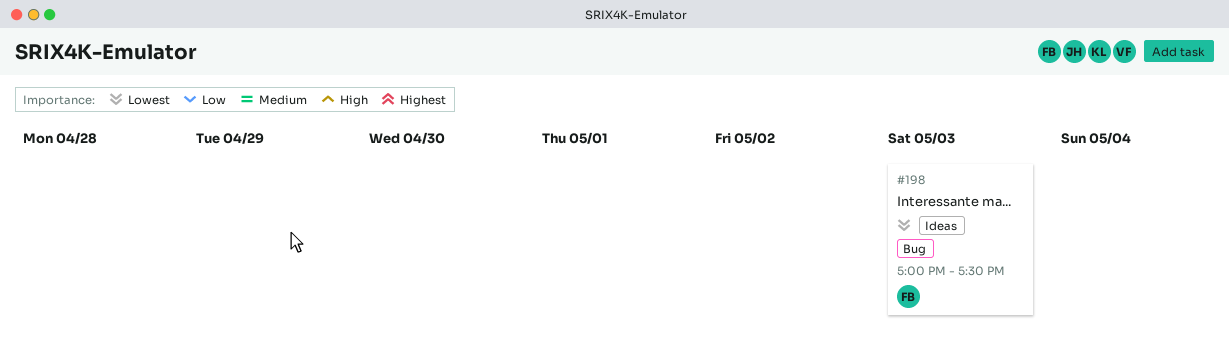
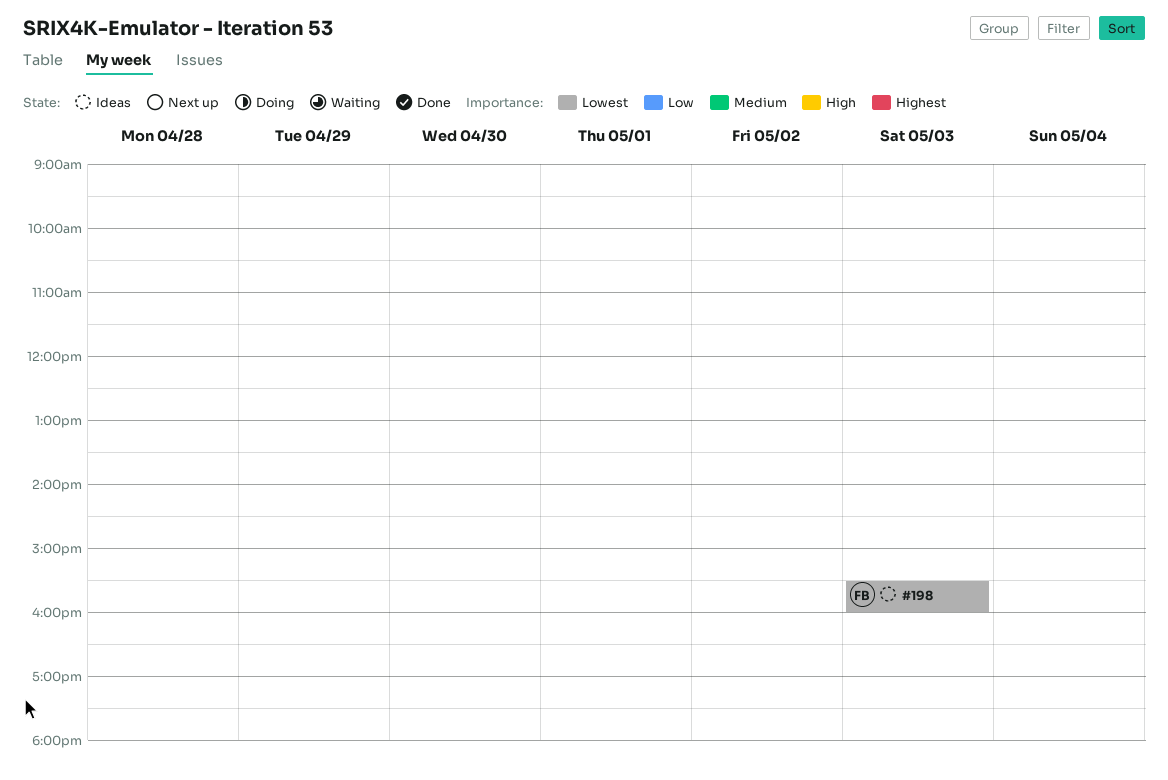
#198, begins: 17:00 -> 15:30
#198, ends: 17:30 -> 16:00

